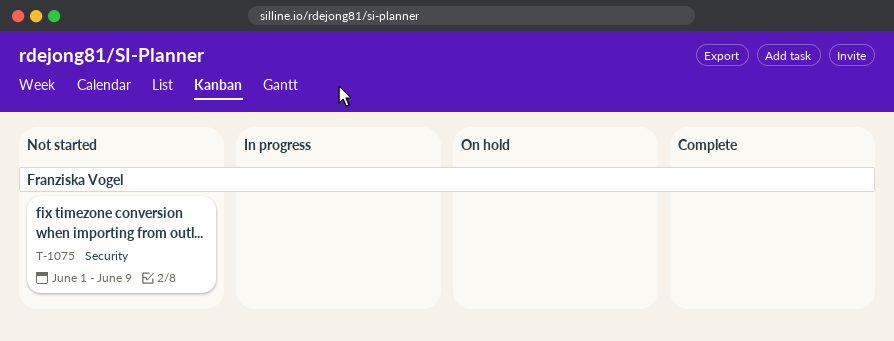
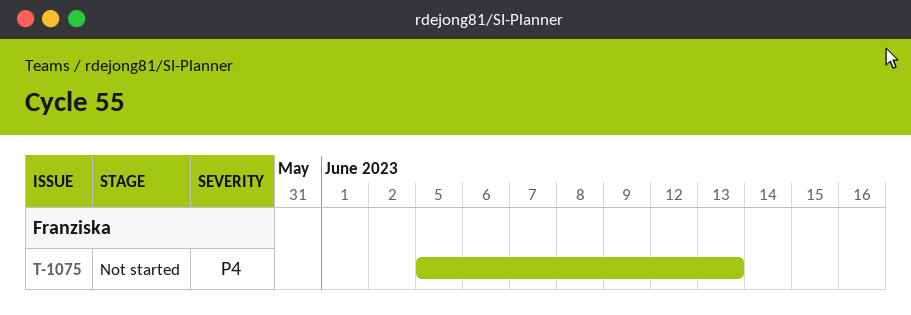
T-1075, start: Jun 1 -> Jun 5
T-1075, due: Jun 9 -> Jun 13

